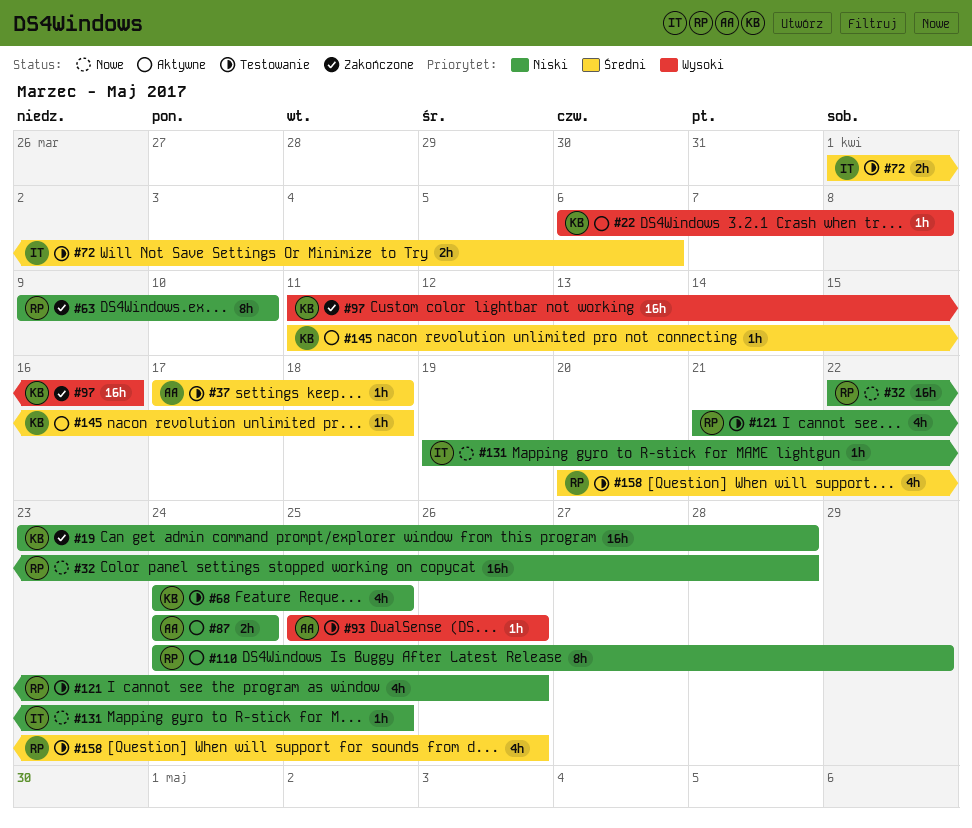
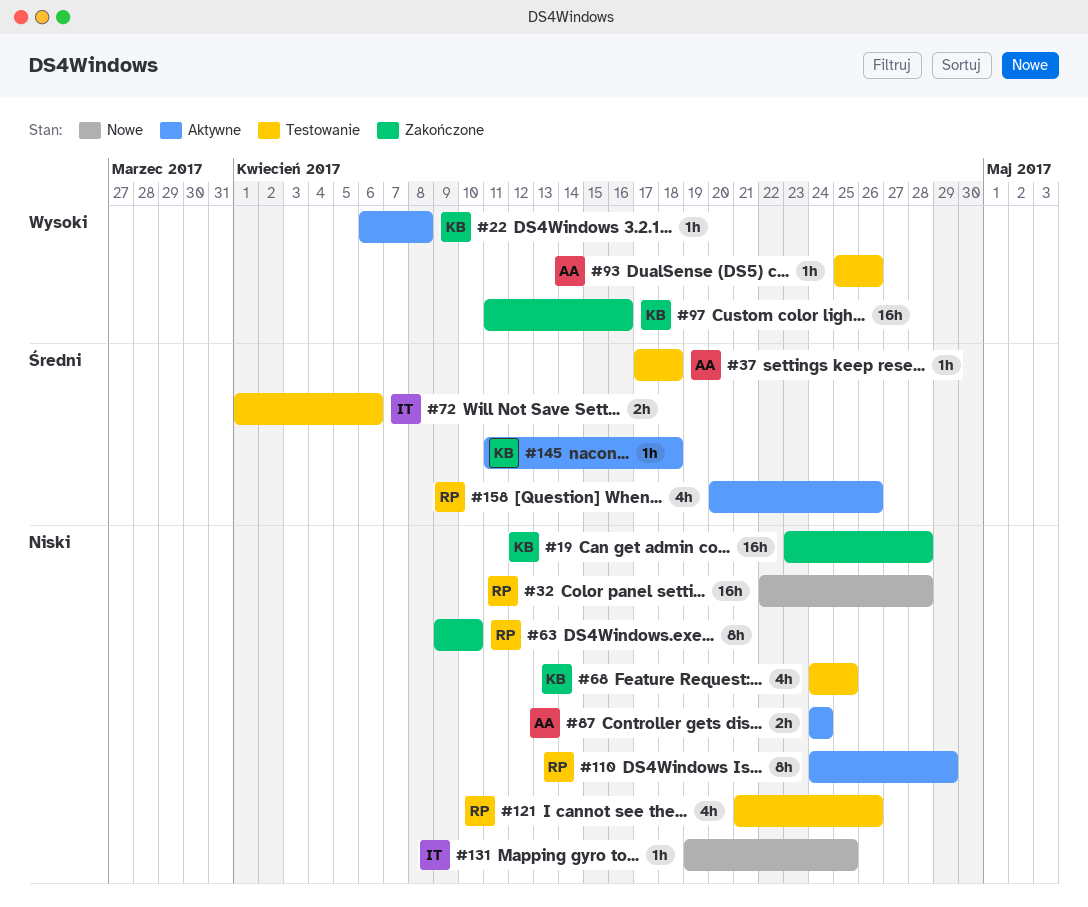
#158, status: Testowanie -> Aktywne

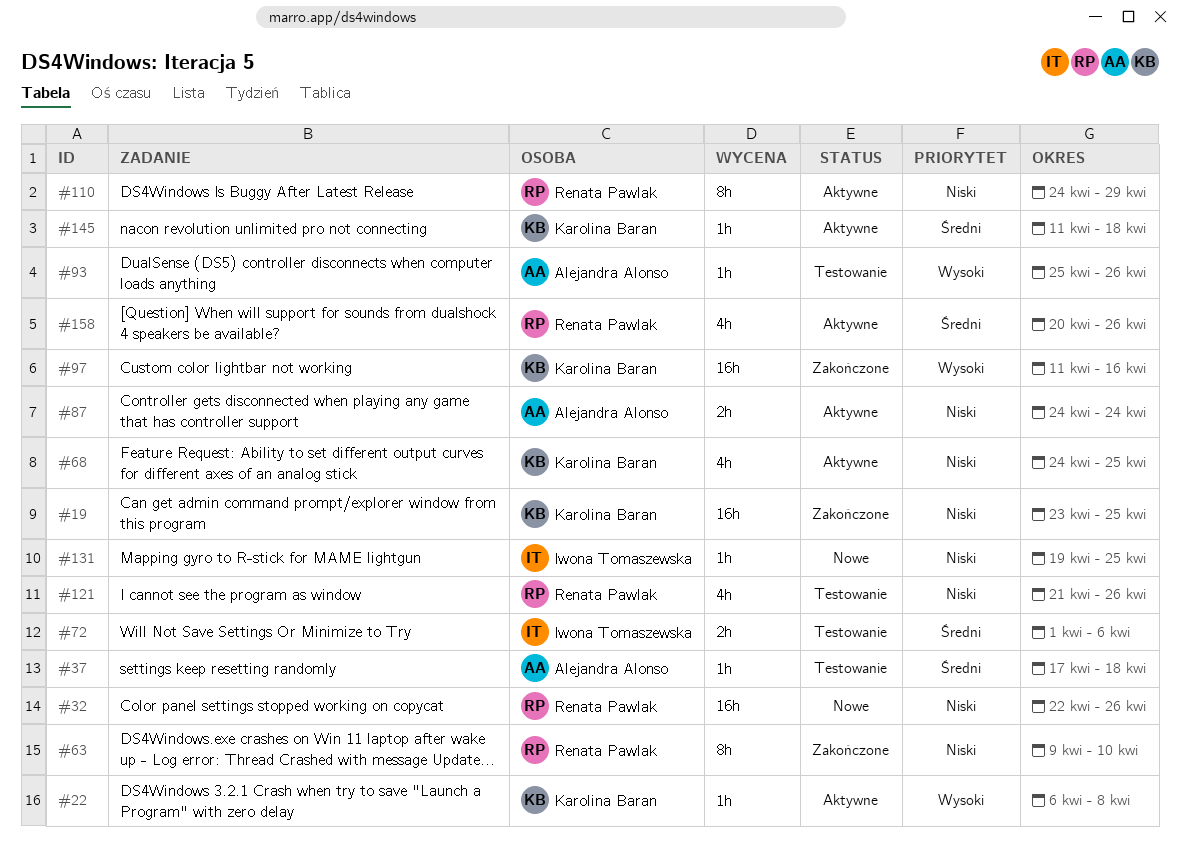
#19, due: Apr 28 -> Apr 25
#32, due: Apr 28 -> Apr 26
#68, status: Testowanie -> Aktywne

